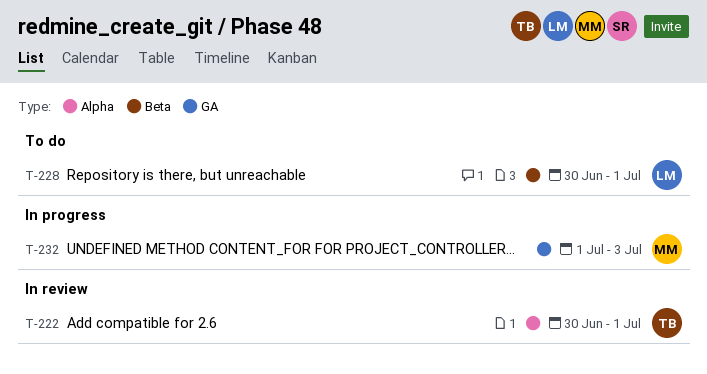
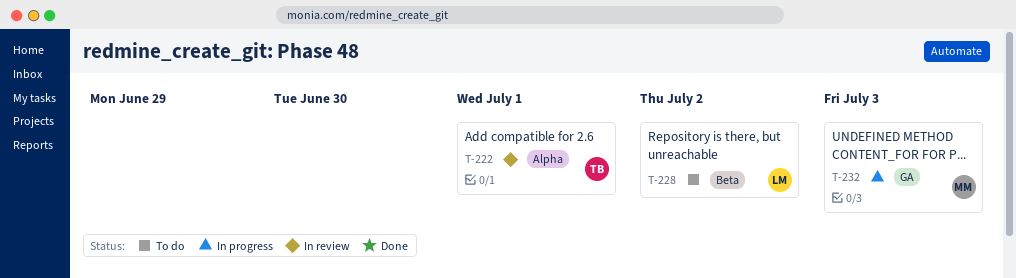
T-228, due: Jul 1 -> Jul 2

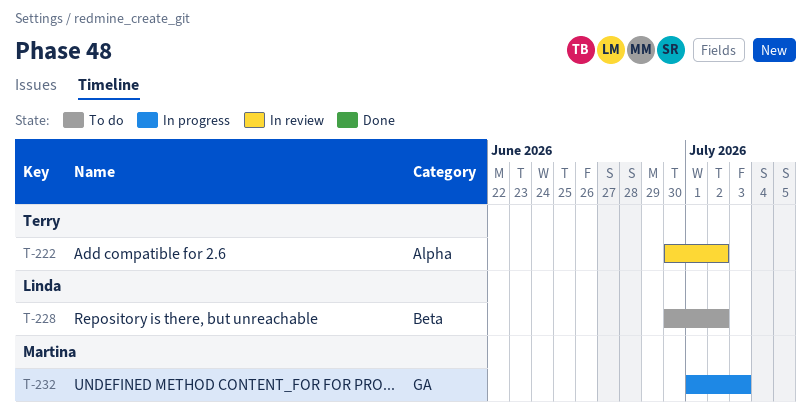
T-222, due: Jul 1 -> Jul 2

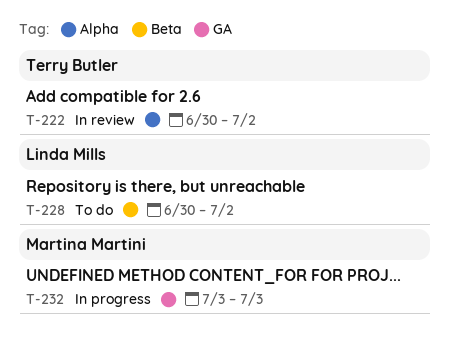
T-232, start: Jul 1 -> Jul 3

